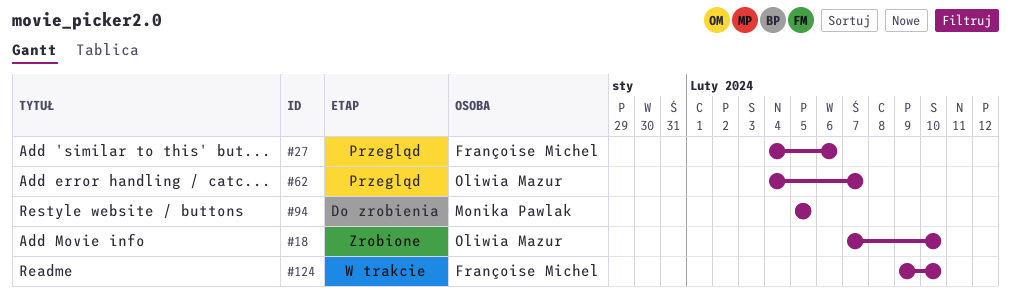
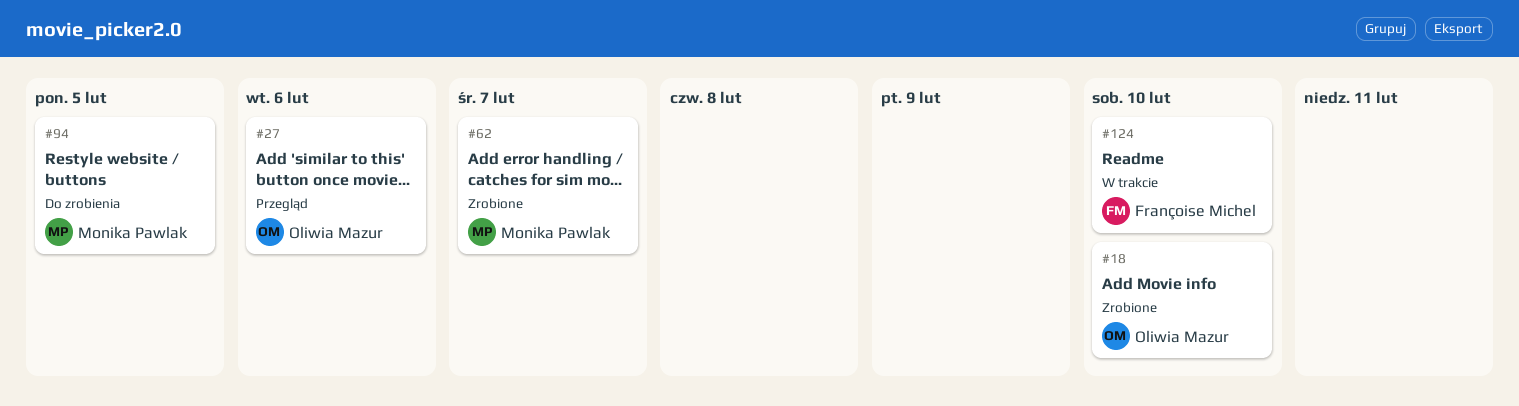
#27, owner: Françoise Michel -> Oliwia Mazur
#62, status: Przegląd -> Zrobione
#62, owner: Oliwia Mazur -> Monika Pawlak

